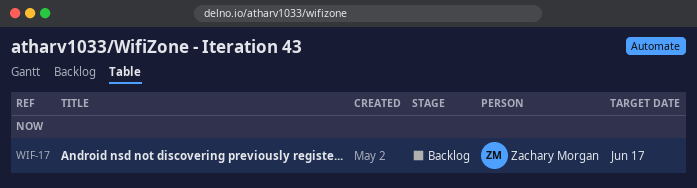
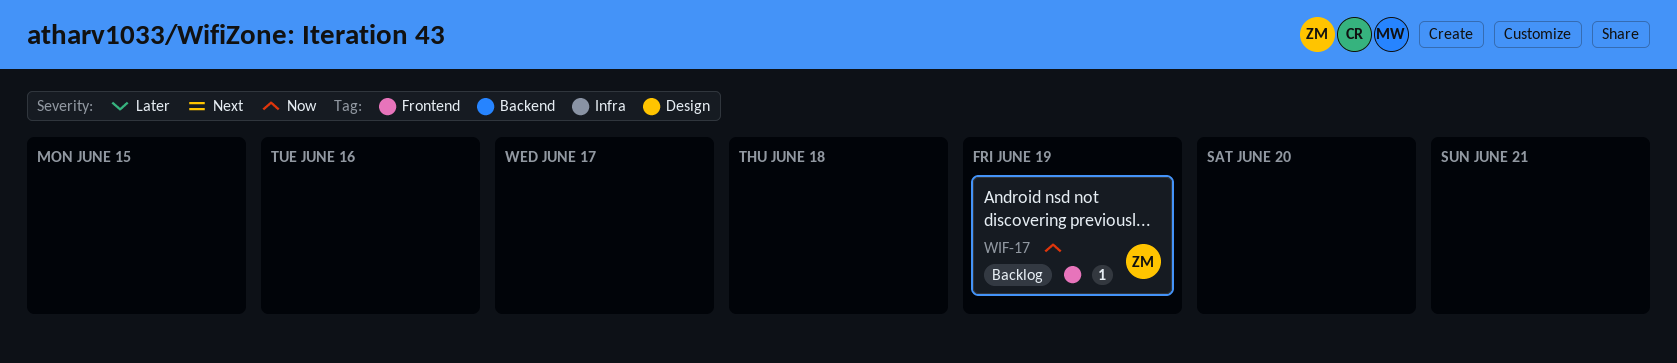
WIF-17, due: Jun 17 -> Jun 19

